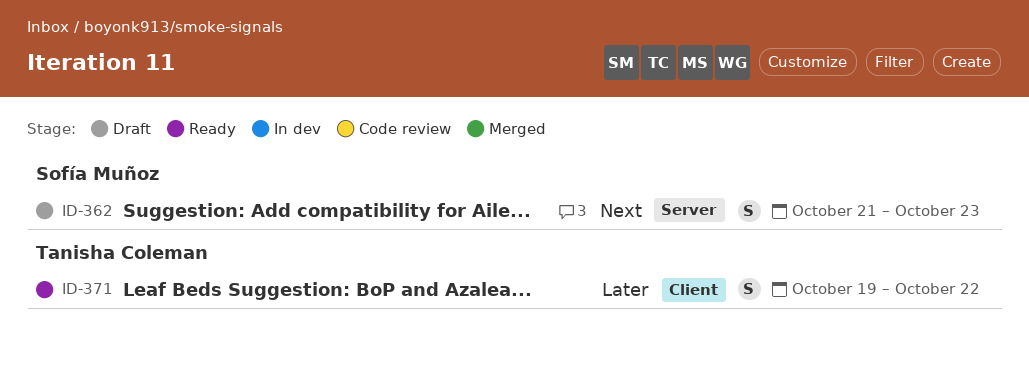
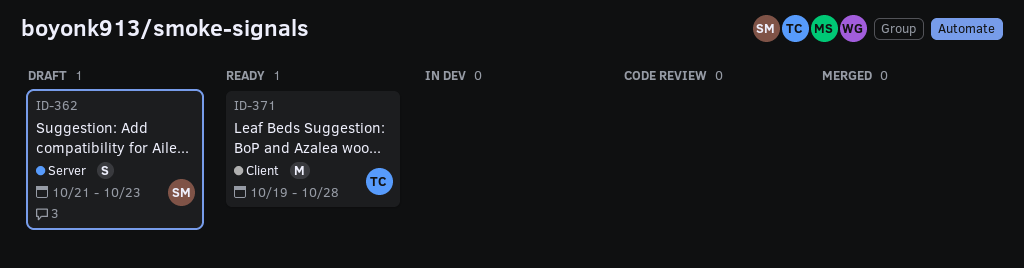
ID-371, estimate: S -> M
ID-371, due: Oct 22 -> Oct 28

